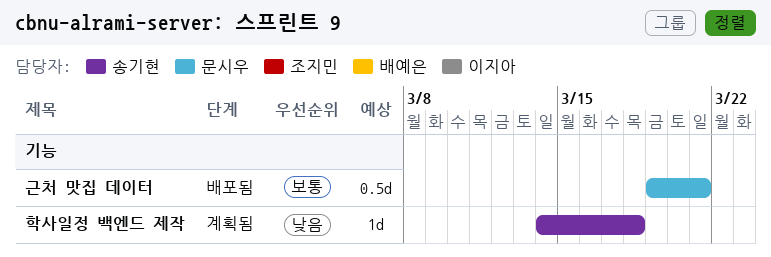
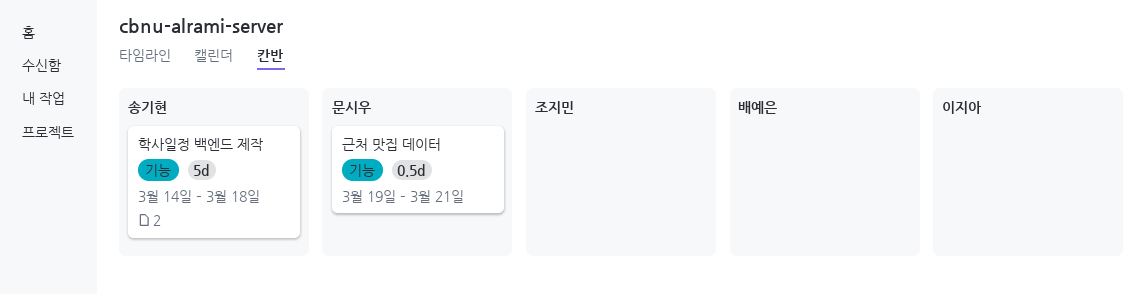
학사일정 백엔드 제작, estimate: 1d -> 5d

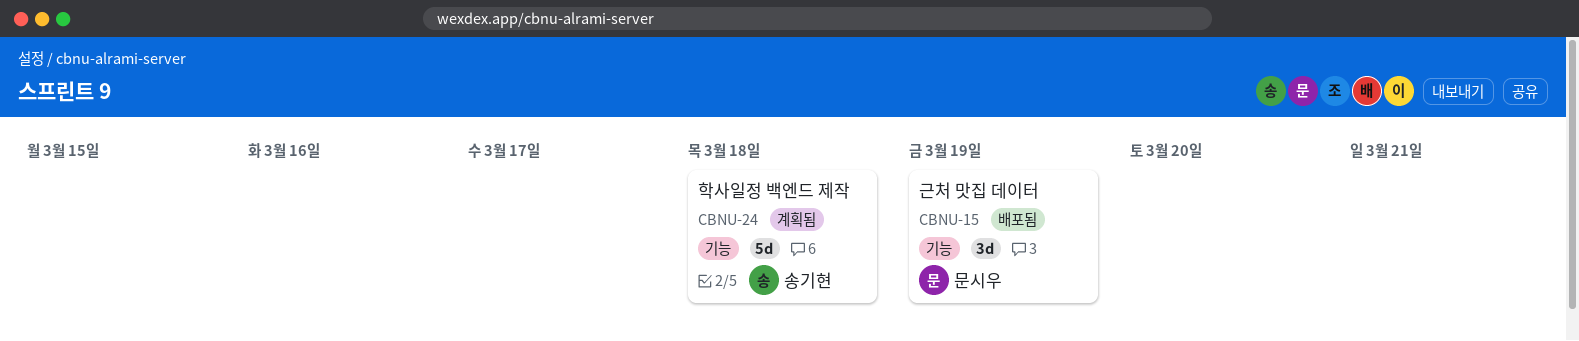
근처 맛집 데이터, estimate: 0.5d -> 3d
근처 맛집 데이터, due: Mar 21 -> Mar 19

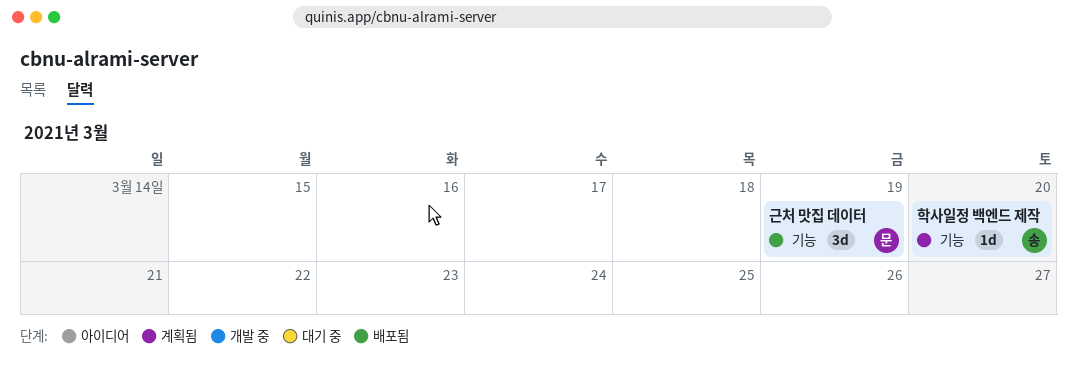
학사일정 백엔드 제작, estimate: 5d -> 1d
학사일정 백엔드 제작, due: Mar 18 -> Mar 20

